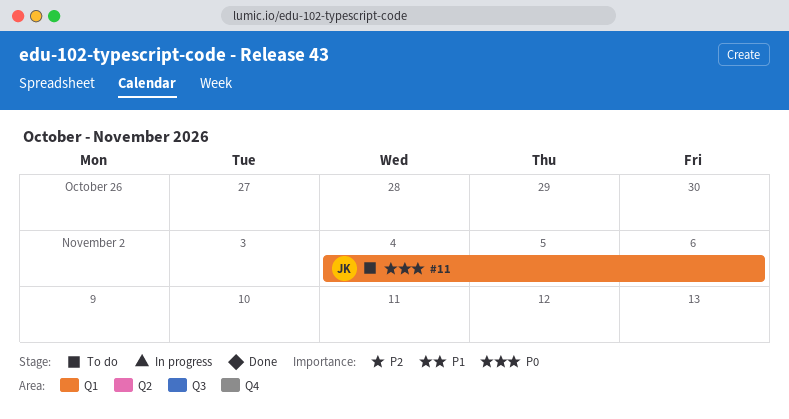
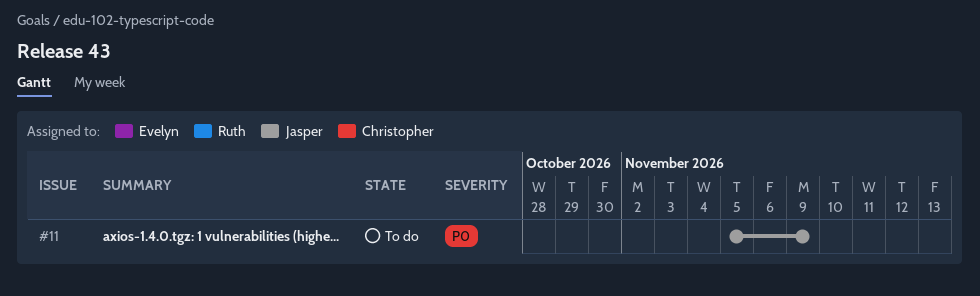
#11, start: Nov 4 -> Nov 5
#11, due: Nov 6 -> Nov 9

